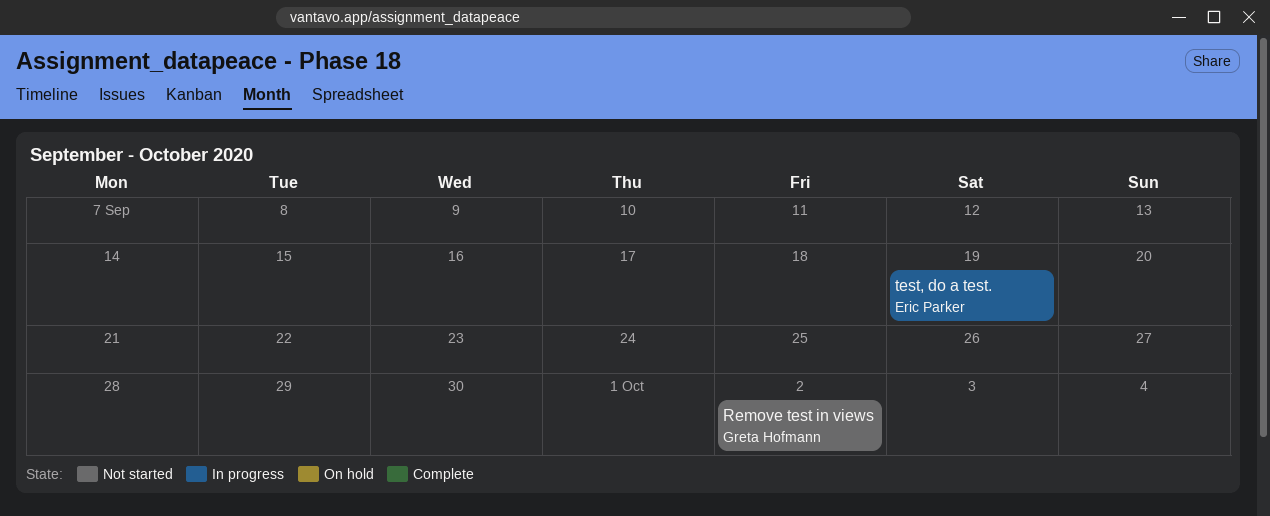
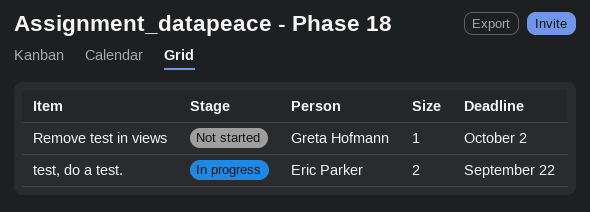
test, do a test., due: Sep 19 -> Sep 22

